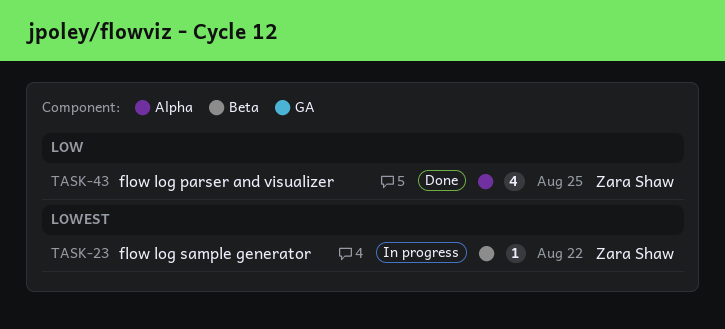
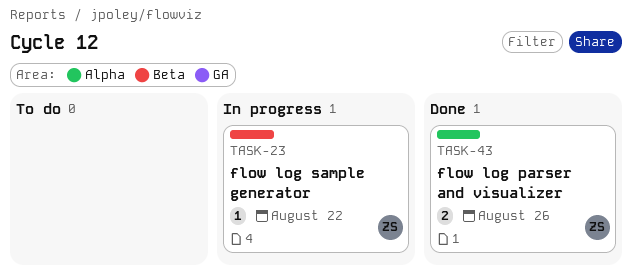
TASK-43, estimate: 4 -> 2
TASK-43, due: Aug 25 -> Aug 26

